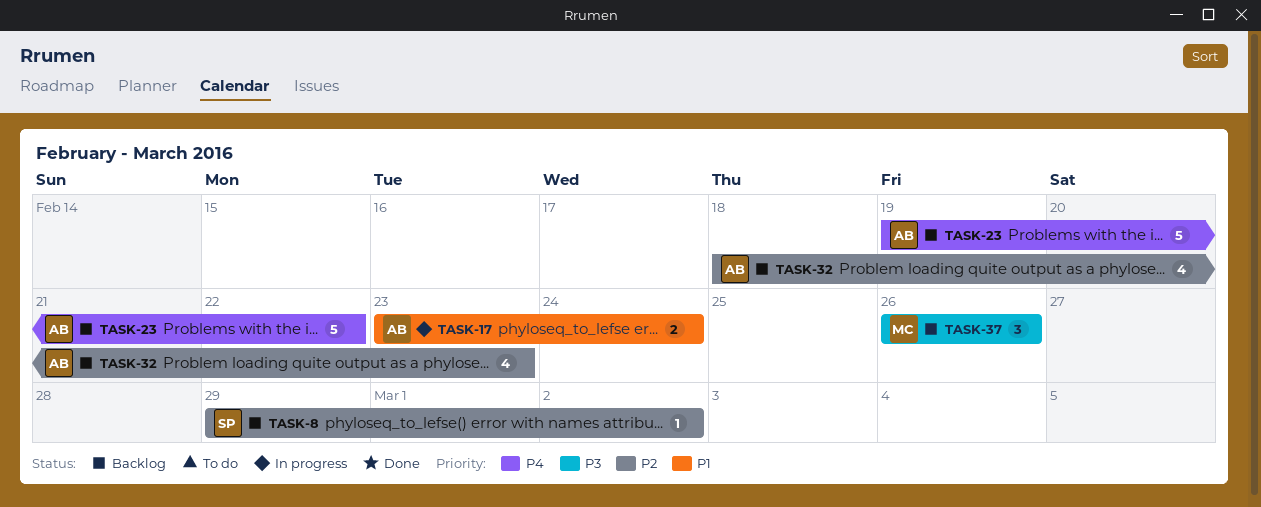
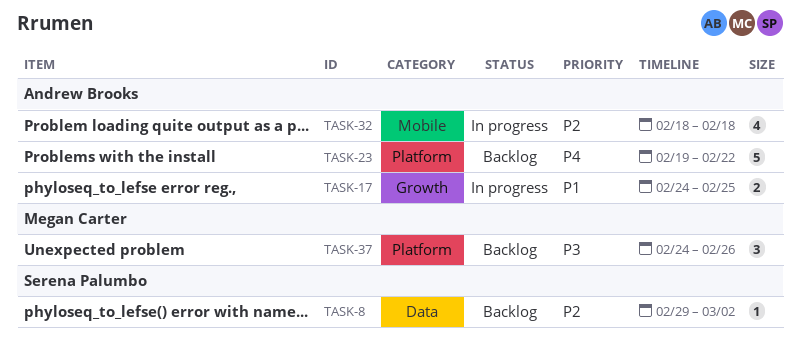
TASK-17, start: Feb 23 -> Feb 24
TASK-17, due: Feb 24 -> Feb 25
TASK-32, status: Backlog -> In progress
TASK-32, due: Feb 23 -> Feb 18
TASK-37, start: Feb 26 -> Feb 24

